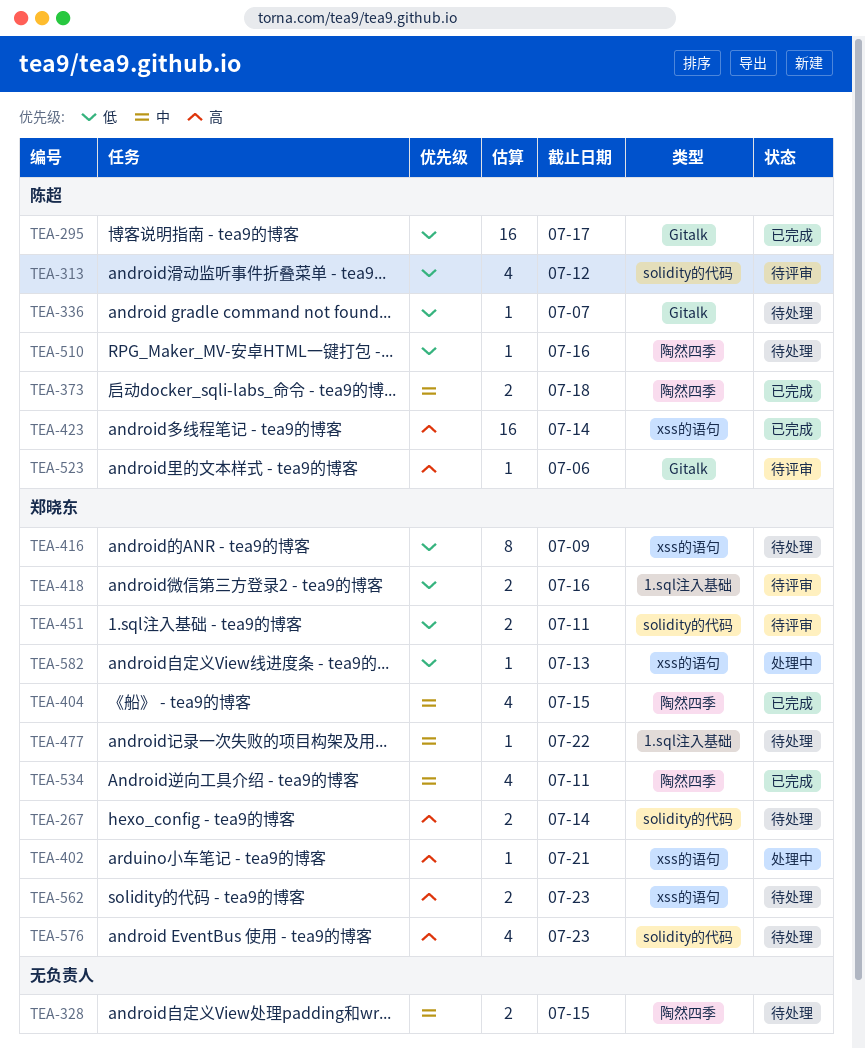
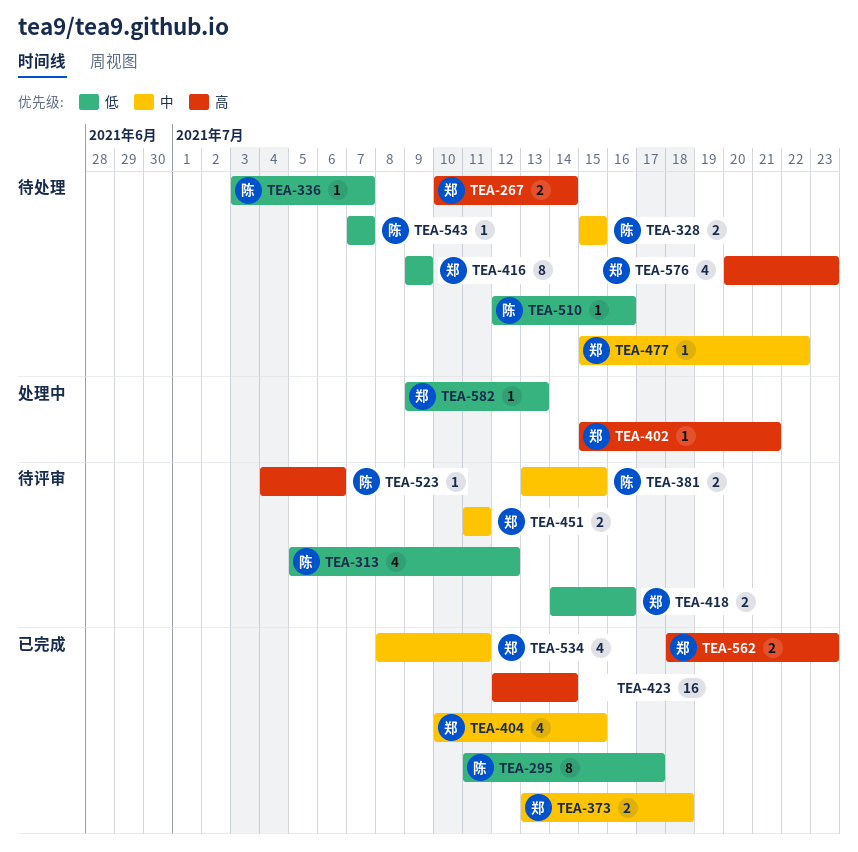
TEA-295, estimate: 16 -> 8
TEA-328, owner: none -> 陈超
TEA-373, owner: 陈超 -> 郑晓东
TEA-381: none -> present
TEA-423, owner: 陈超 -> none
TEA-451, priority: 低 -> 中
TEA-543: none -> present
TEA-562, status: 待处理 -> 已完成

